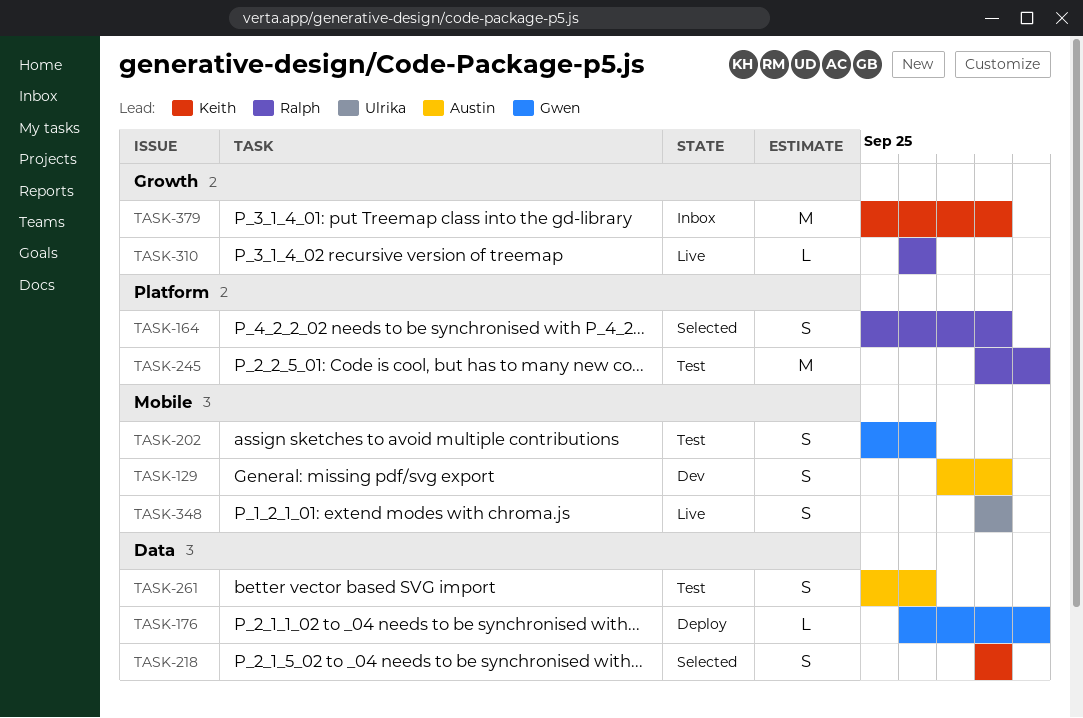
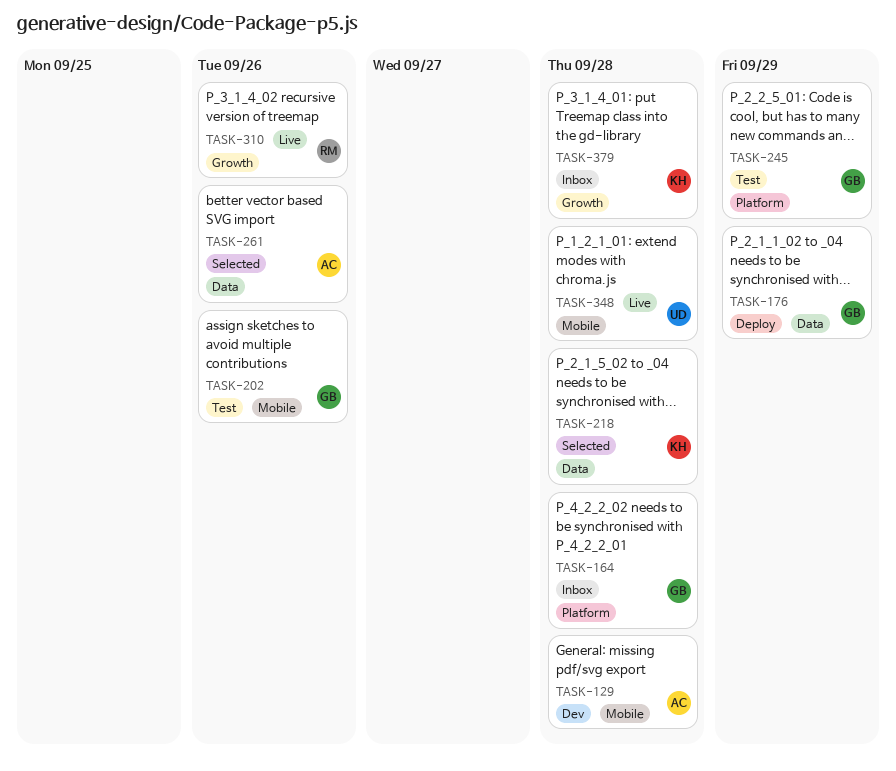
TASK-164, status: Selected -> Inbox
TASK-164, owner: Ralph -> Gwen
TASK-245, owner: Ralph -> Gwen
TASK-261, status: Test -> Selected

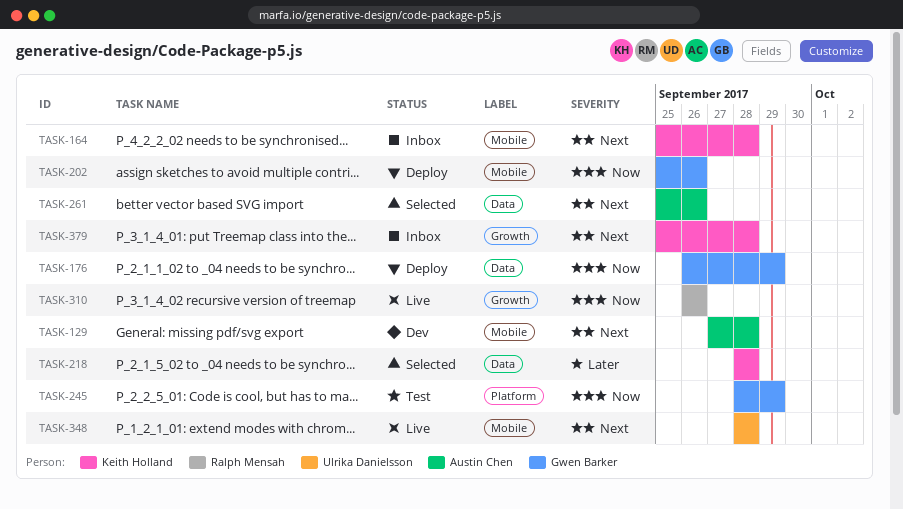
TASK-164, owner: Gwen Barker -> Keith Holland
TASK-164, label: Platform -> Mobile
TASK-202, status: Test -> Deploy

